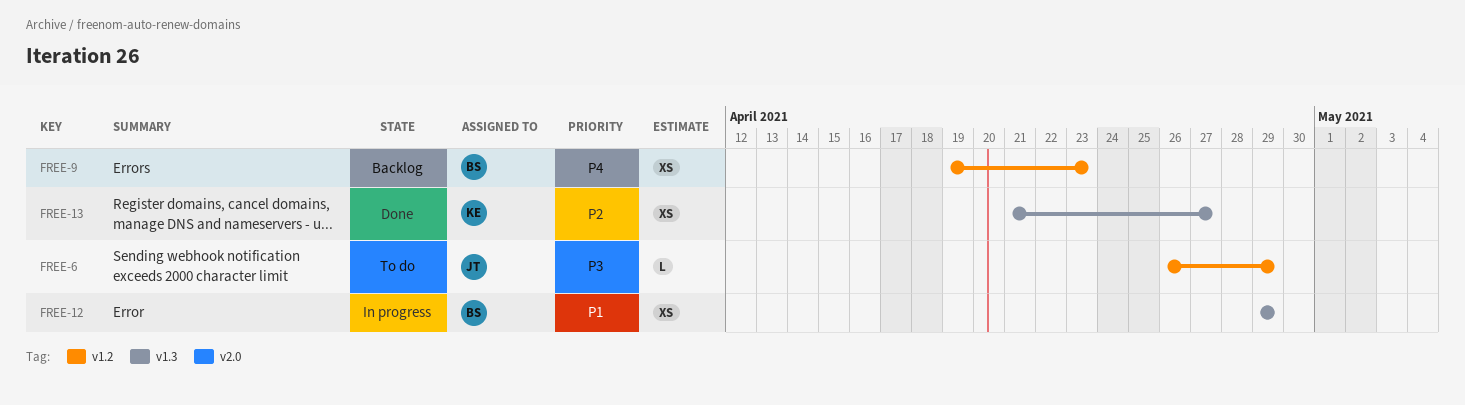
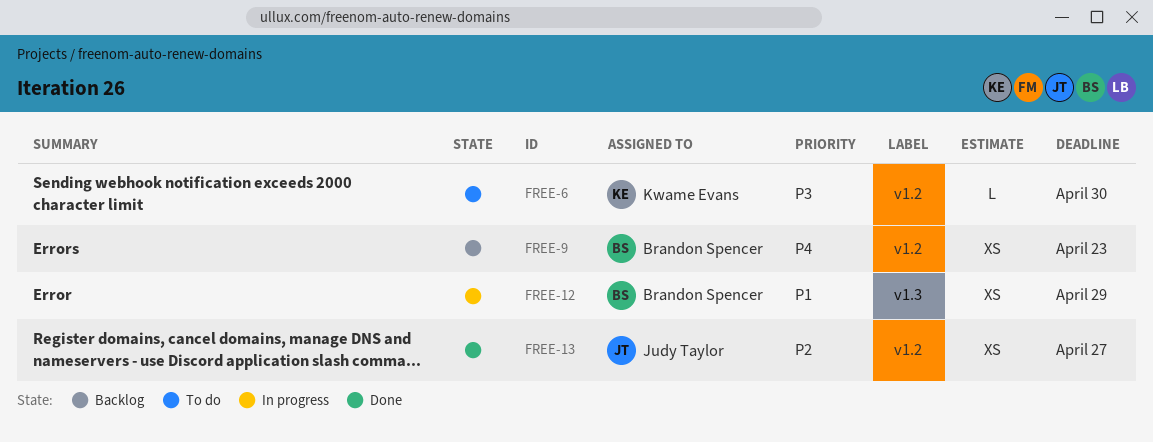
FREE-6, owner: Judy Taylor -> Kwame Evans
FREE-6, due: Apr 29 -> Apr 30
FREE-13, owner: Kwame Evans -> Judy Taylor
FREE-13, label: v1.3 -> v1.2

